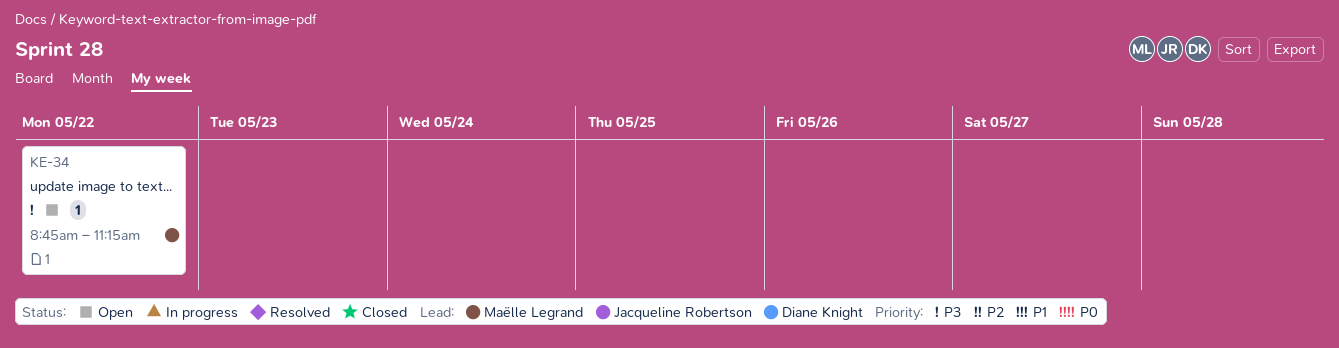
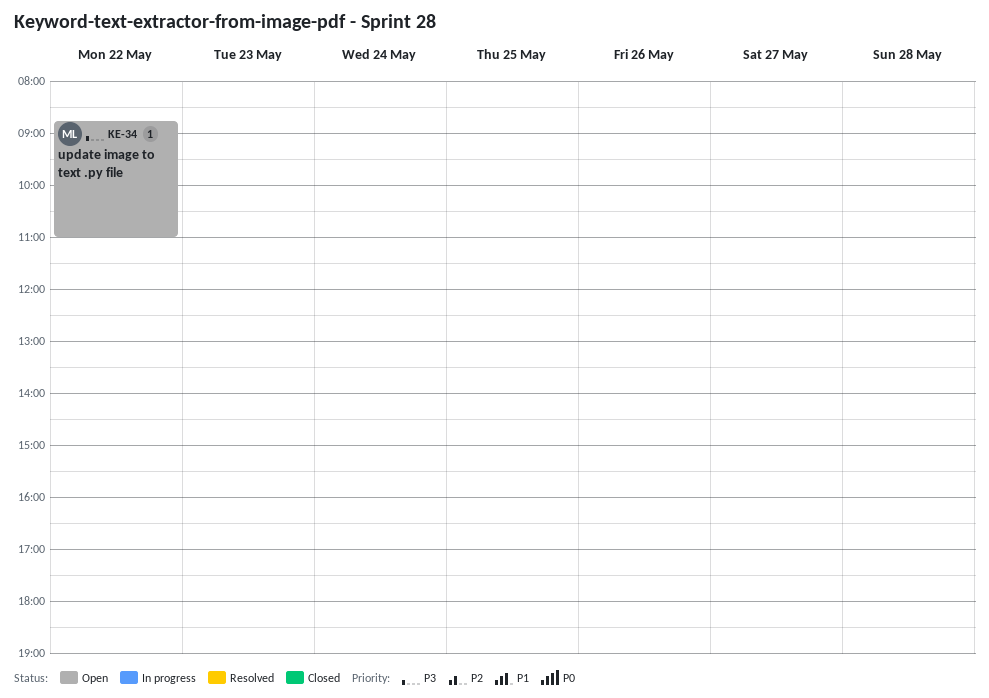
KE-34, ends: 11:15 -> 11:00

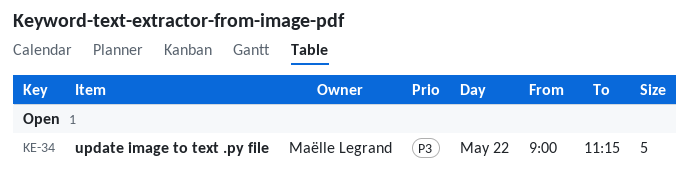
KE-34, estimate: 1 -> 5
KE-34, begins: 08:45 -> 09:00
KE-34, ends: 11:00 -> 11:15

